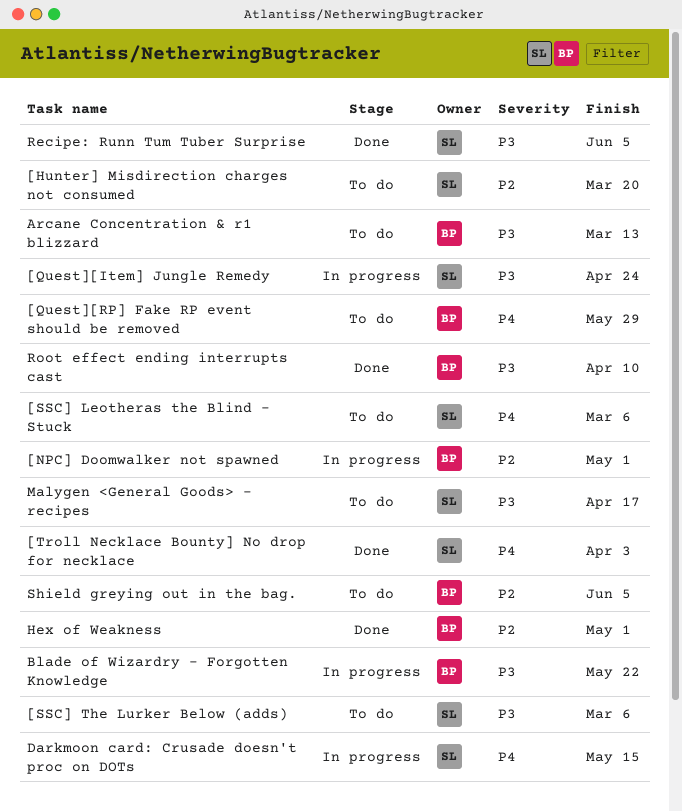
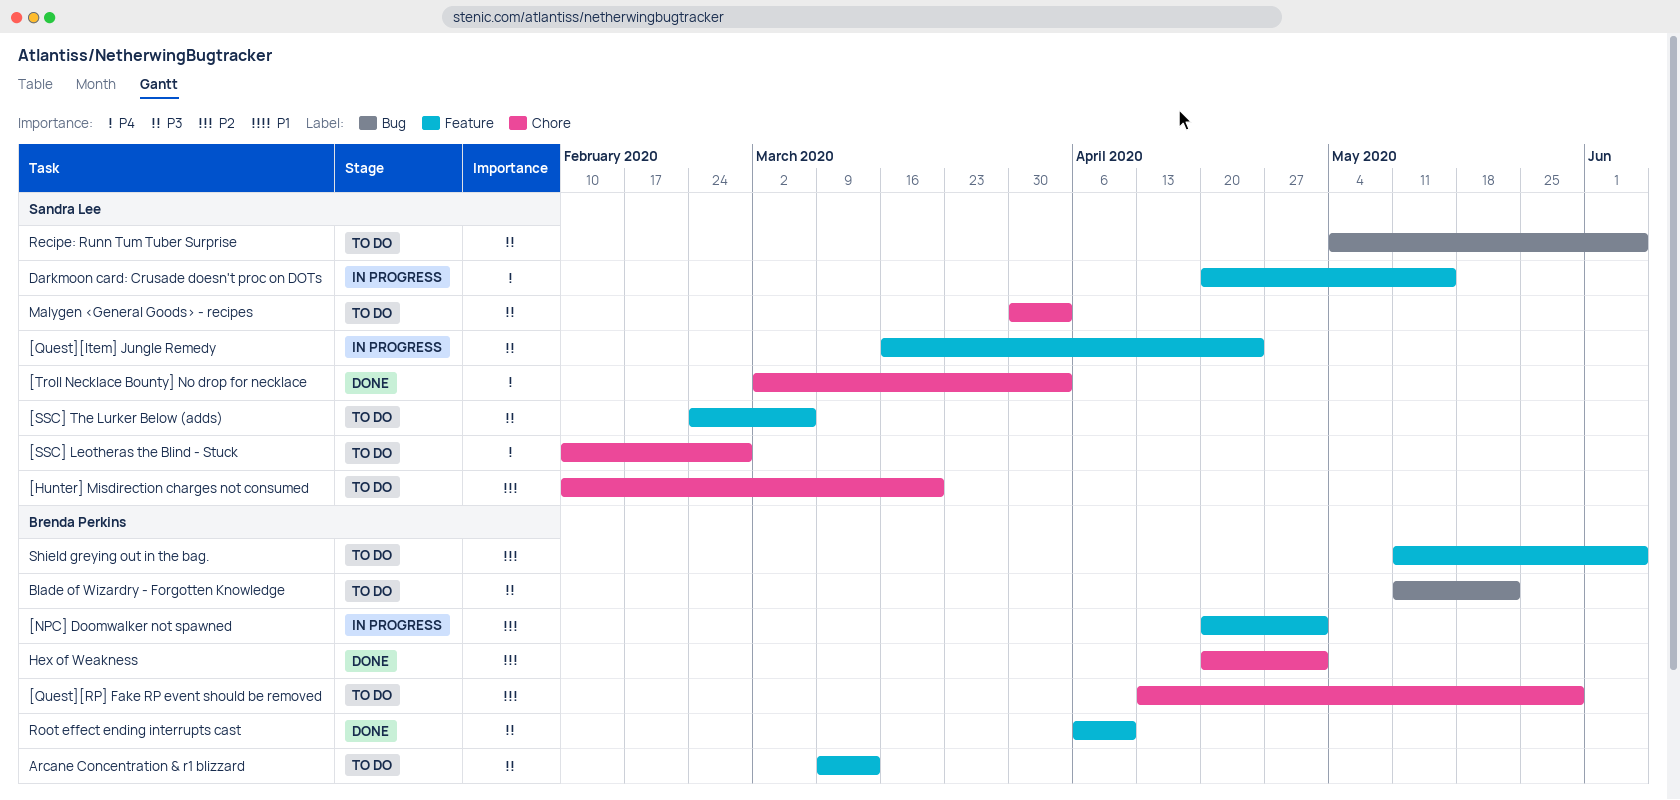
[Quest][RP] Fake RP event should be removed, priority: P4 -> P2
[SSC] Leotheras the Blind - Stuck, due: Mar 6 -> Feb 28
Blade of Wizardry - Forgotten Knowledge, status: In progress -> To do
Malygen <General Goods> - recipes, due: Apr 17 -> Apr 3
Recipe: Runn Tum Tuber Surprise, status: Done -> To do

